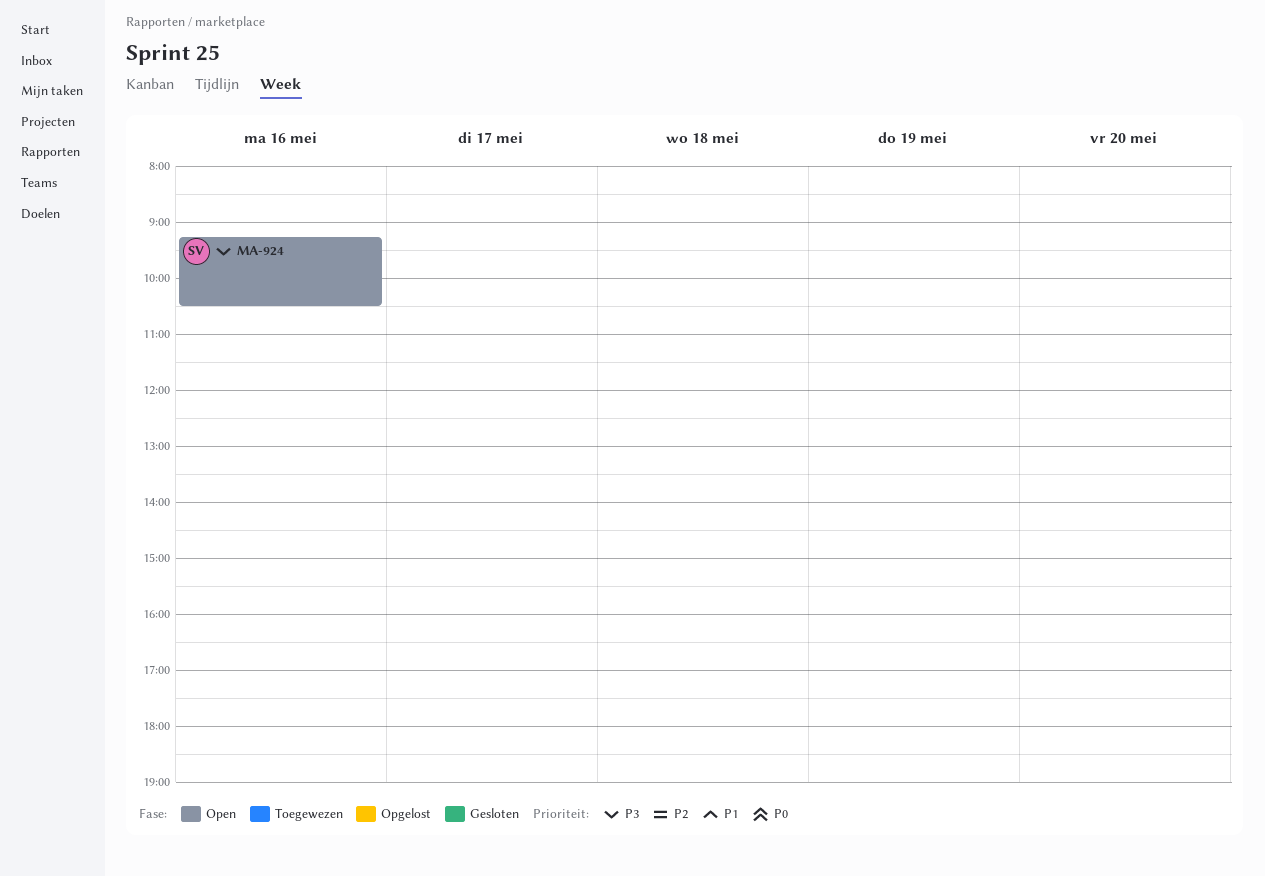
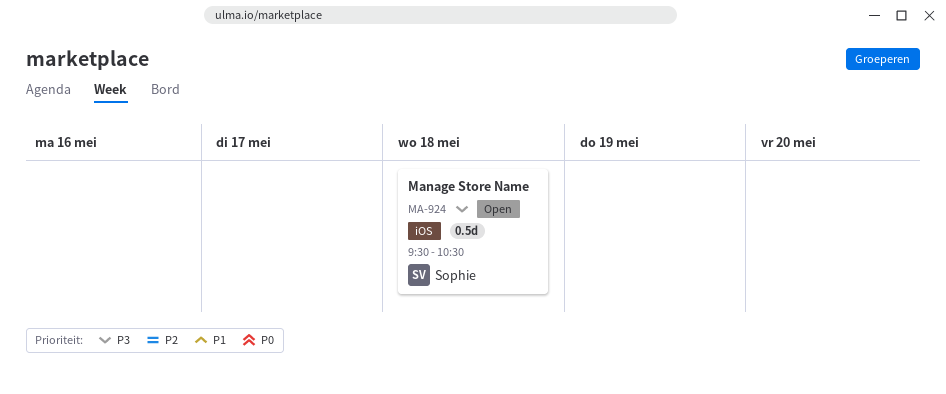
MA-924, day: May 16 -> May 18
MA-924, begins: 09:15 -> 09:30

